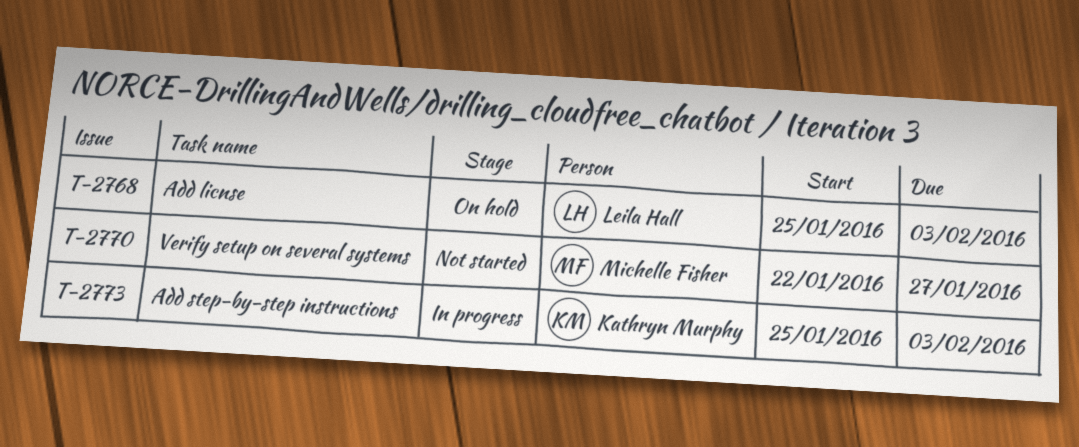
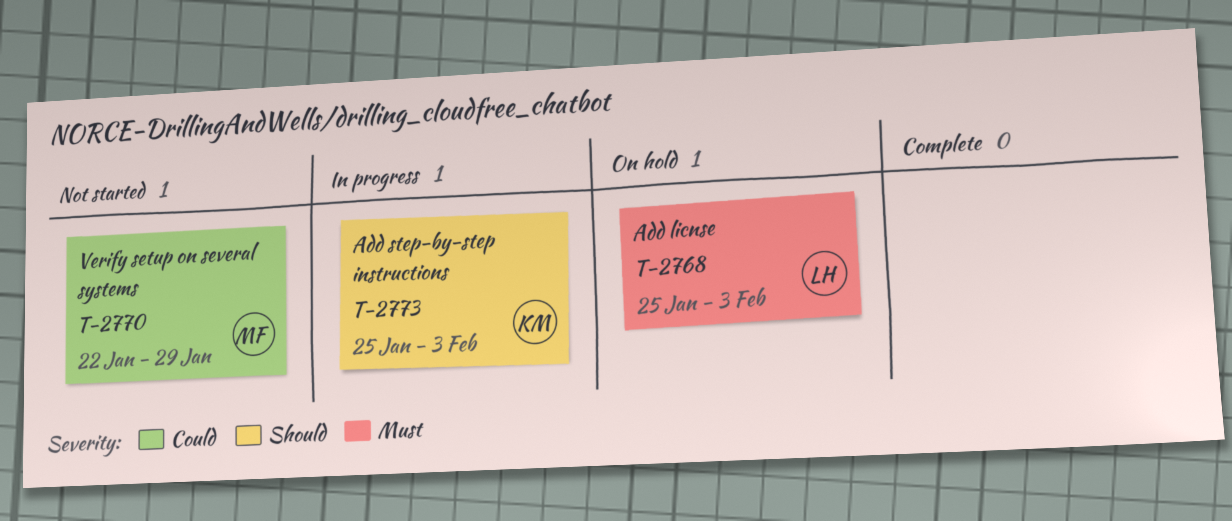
T-2770, due: Jan 27 -> Jan 29

